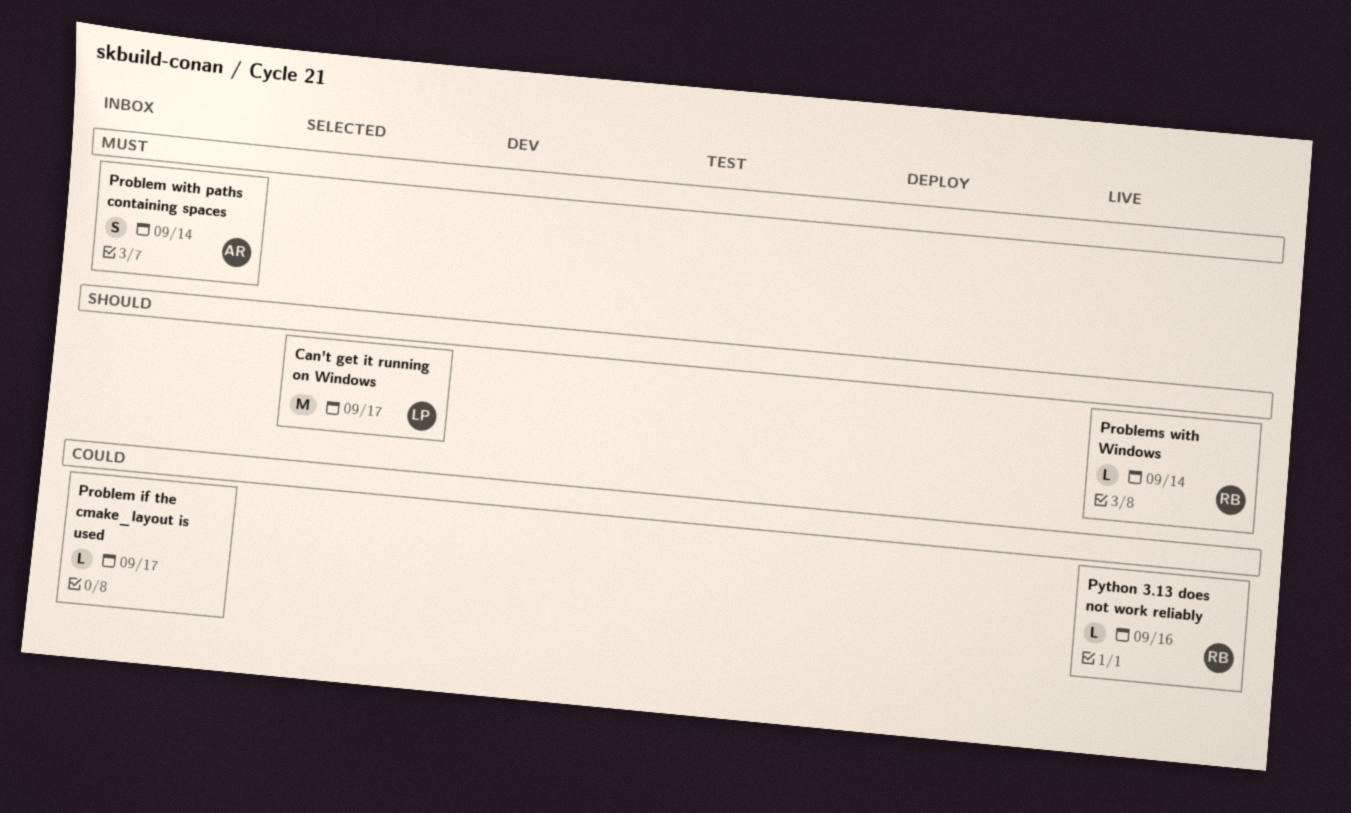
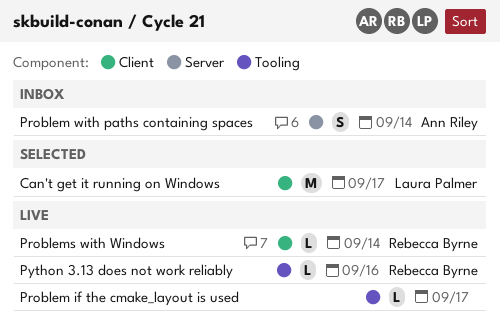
Problem if the cmake_layout is used, status: Inbox -> Live

